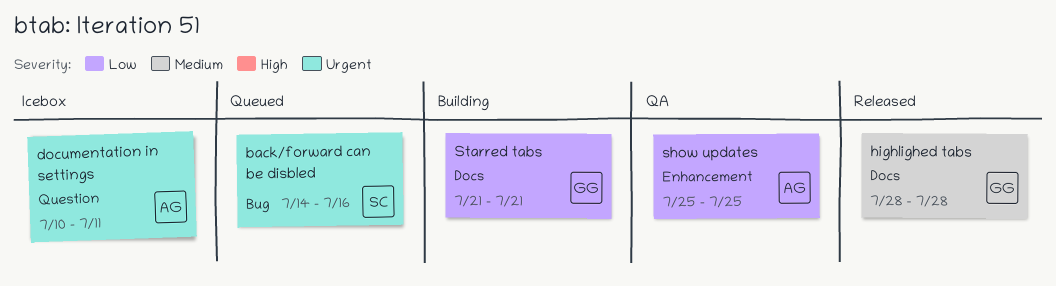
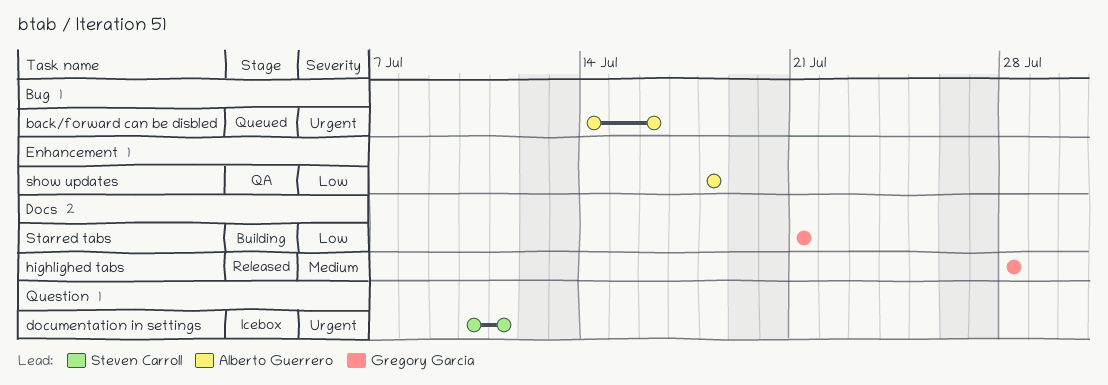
back/forward can be disbled, owner: Steven Carroll -> Alberto Guerrero
documentation in settings, owner: Alberto Guerrero -> Steven Carroll
show updates, start: Jul 25 -> Jul 18
show updates, due: Jul 25 -> Jul 18

